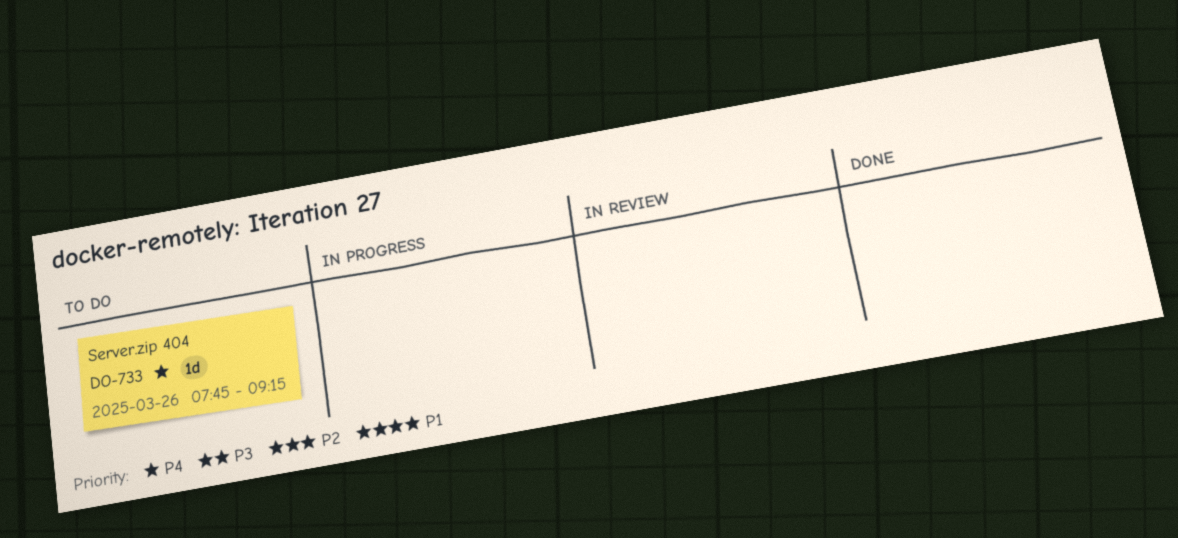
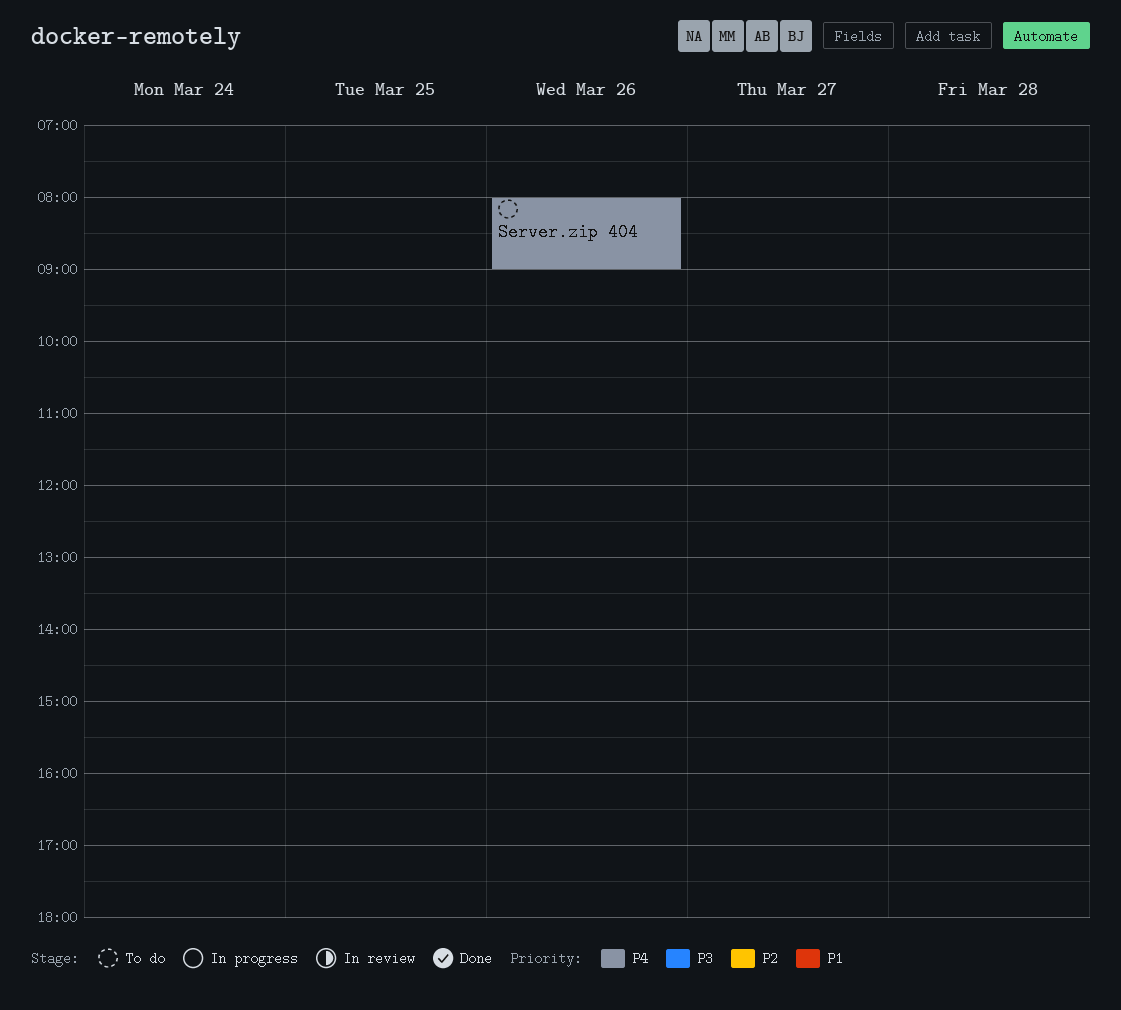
Server.zip 404, begins: 07:45 -> 08:00
Server.zip 404, ends: 09:15 -> 09:00

